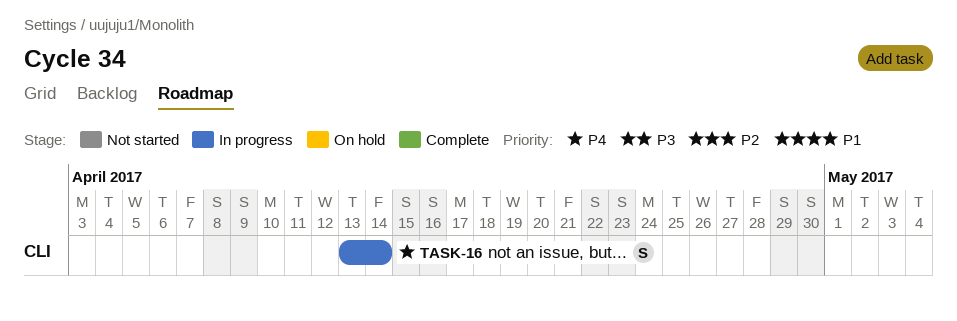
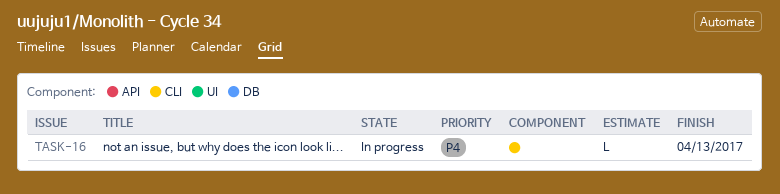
TASK-16, estimate: S -> L
TASK-16, due: Apr 14 -> Apr 13

